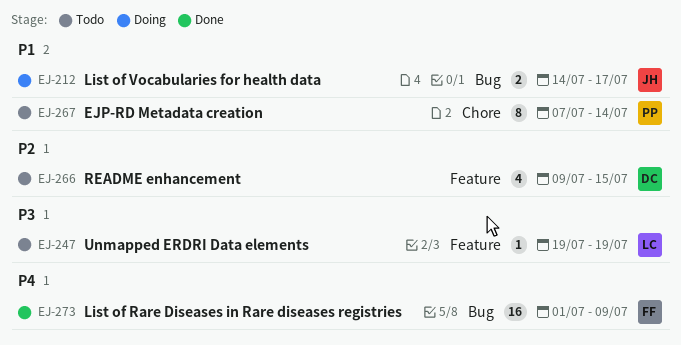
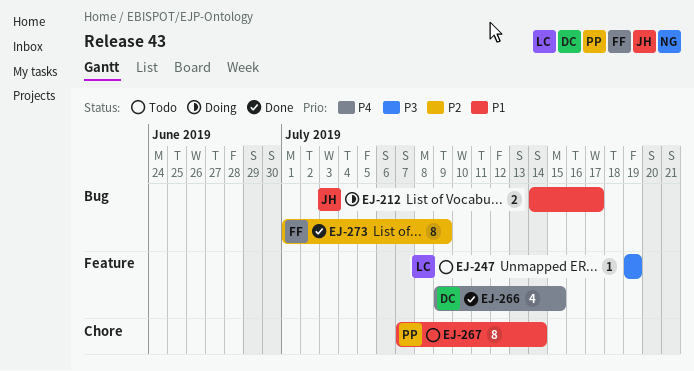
EJ-266, status: Todo -> Done
EJ-266, priority: P2 -> P4
EJ-273, priority: P4 -> P2
EJ-273, estimate: 16 -> 8

